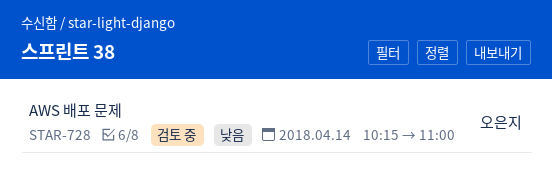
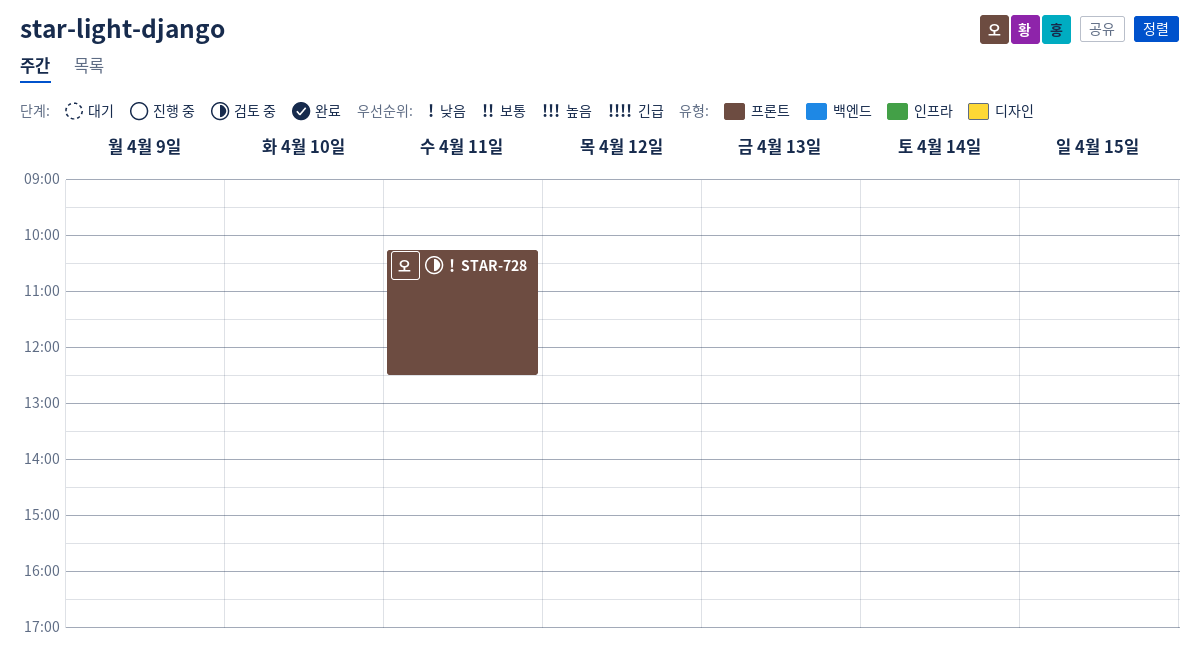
STAR-728, day: Apr 14 -> Apr 11
STAR-728, ends: 11:00 -> 12:30

